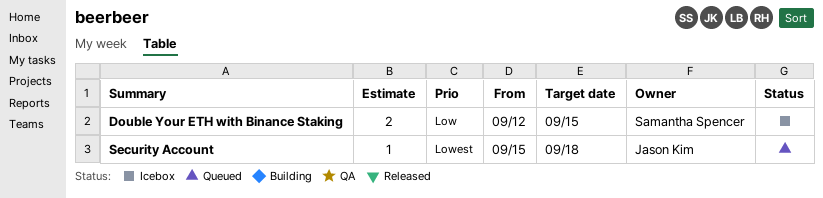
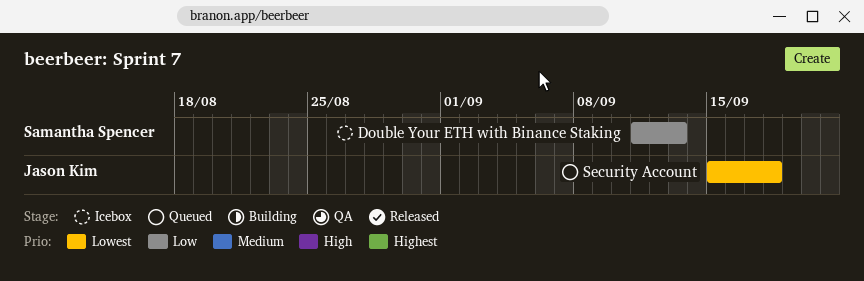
Double Your ETH with Binance Staking, start: Sep 12 -> Sep 11
Double Your ETH with Binance Staking, due: Sep 15 -> Sep 13

